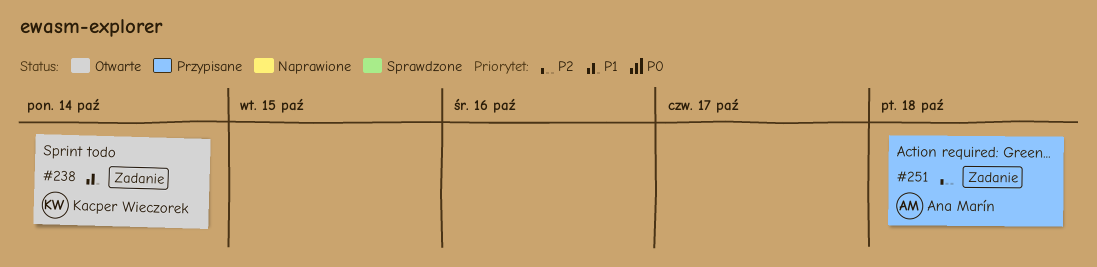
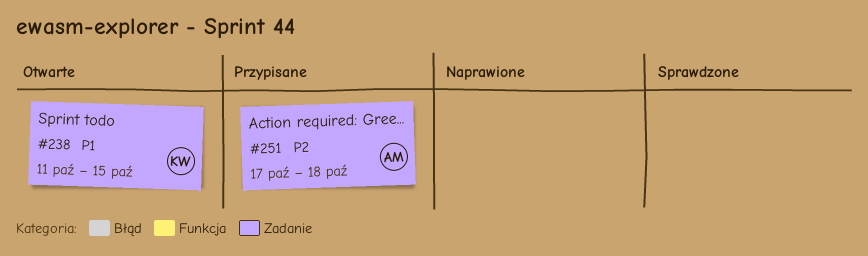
#238, due: Oct 14 -> Oct 15

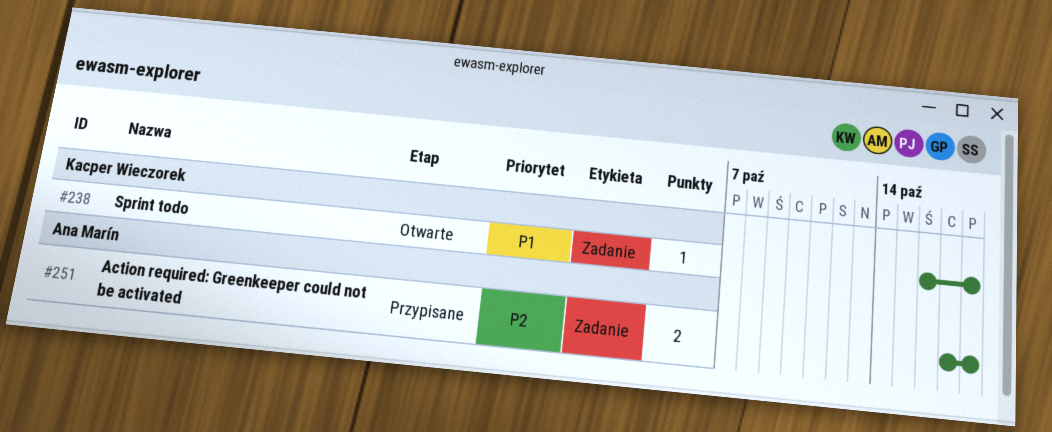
#238, start: Oct 11 -> Oct 16
#238, due: Oct 15 -> Oct 18

